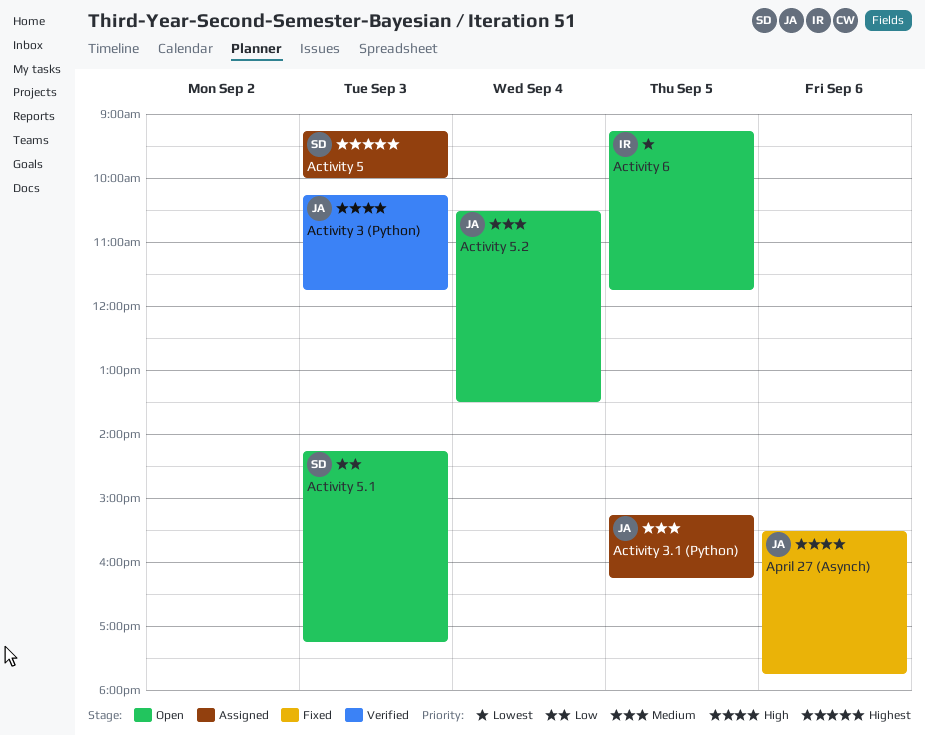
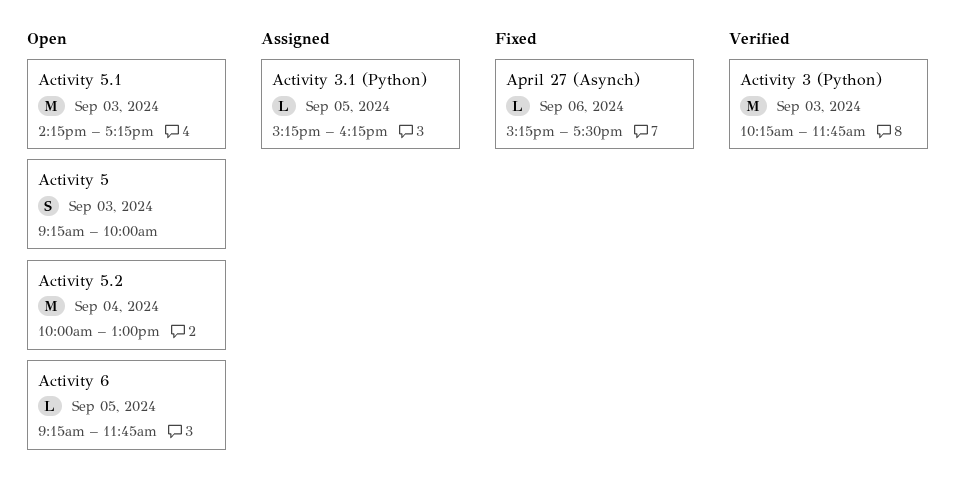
Activity 5, status: Assigned -> Open
Activity 5.2, begins: 10:30 -> 10:00
Activity 5.2, ends: 13:30 -> 13:00
April 27 (Asynch), begins: 15:30 -> 15:15
April 27 (Asynch), ends: 17:45 -> 17:30

